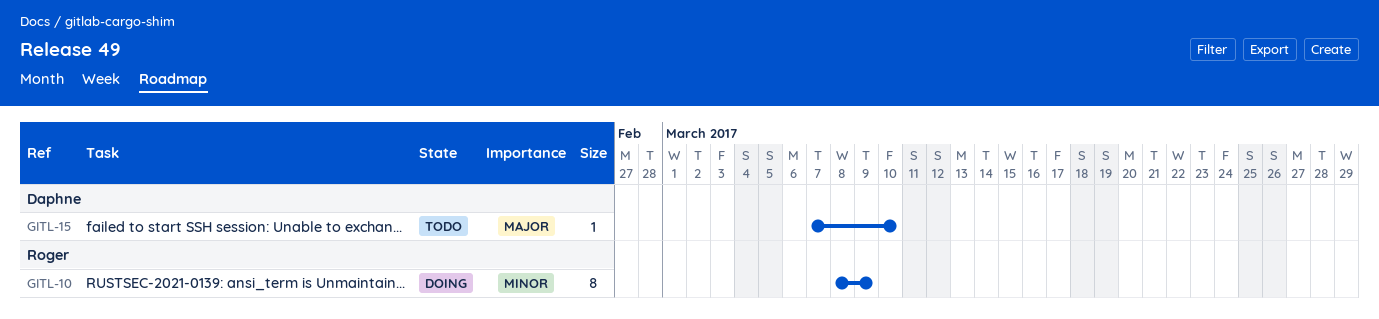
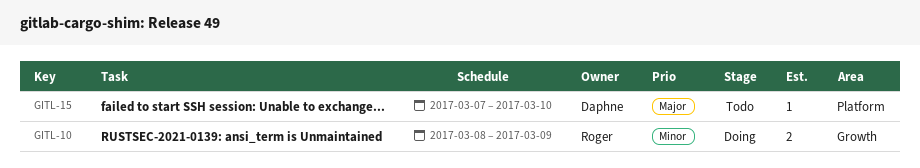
GITL-10, estimate: 8 -> 2

